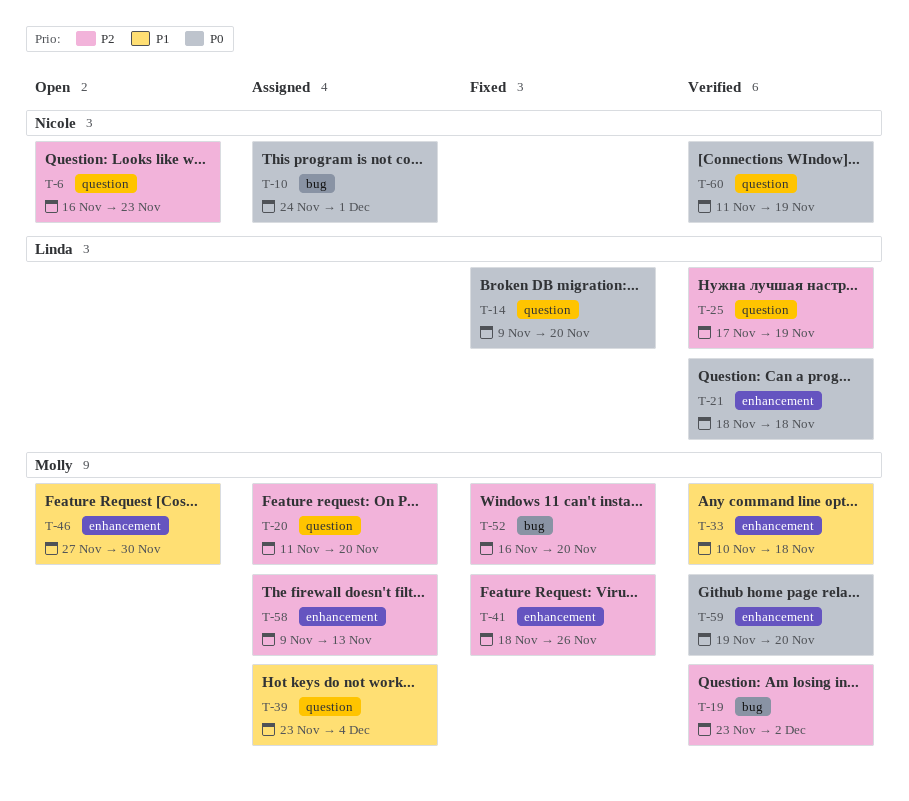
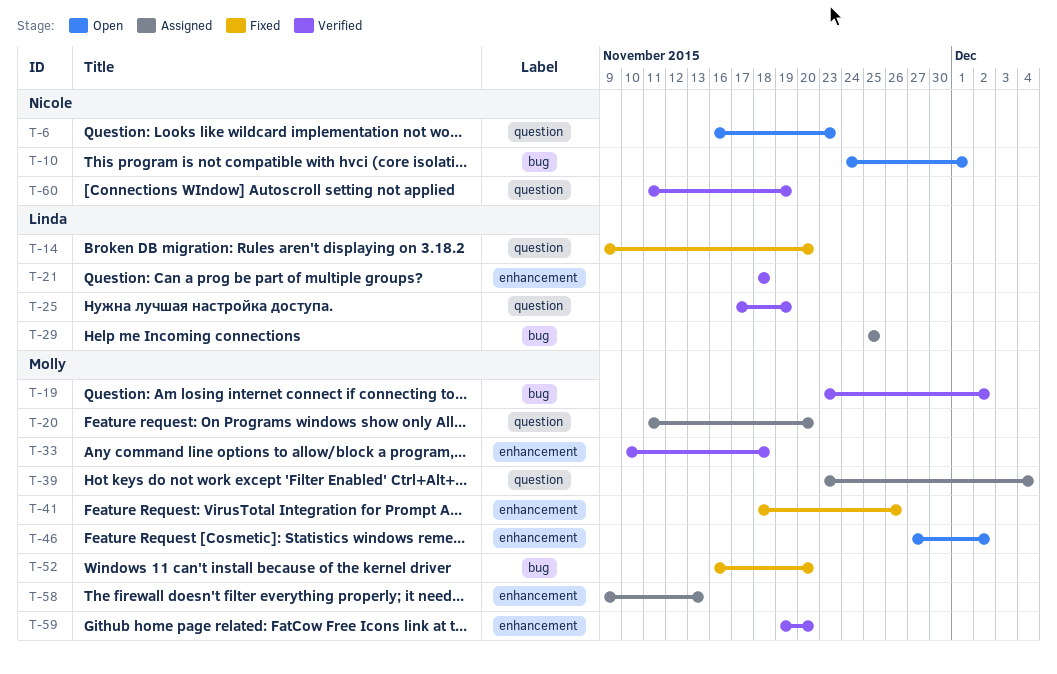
T-10, status: Assigned -> Open
T-29: none -> present
T-46, due: Nov 30 -> Dec 2

